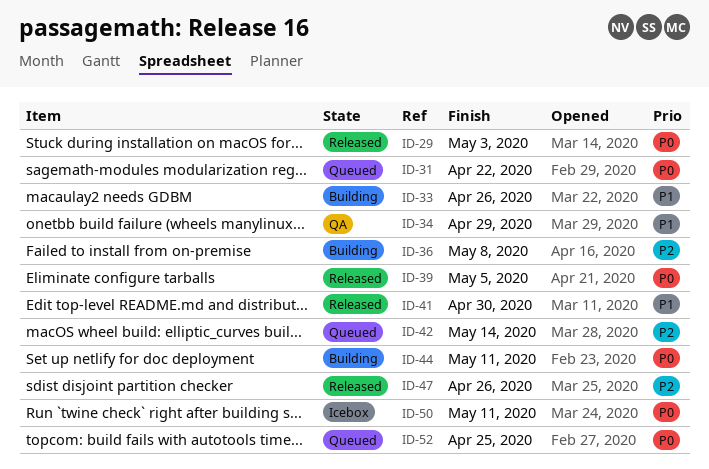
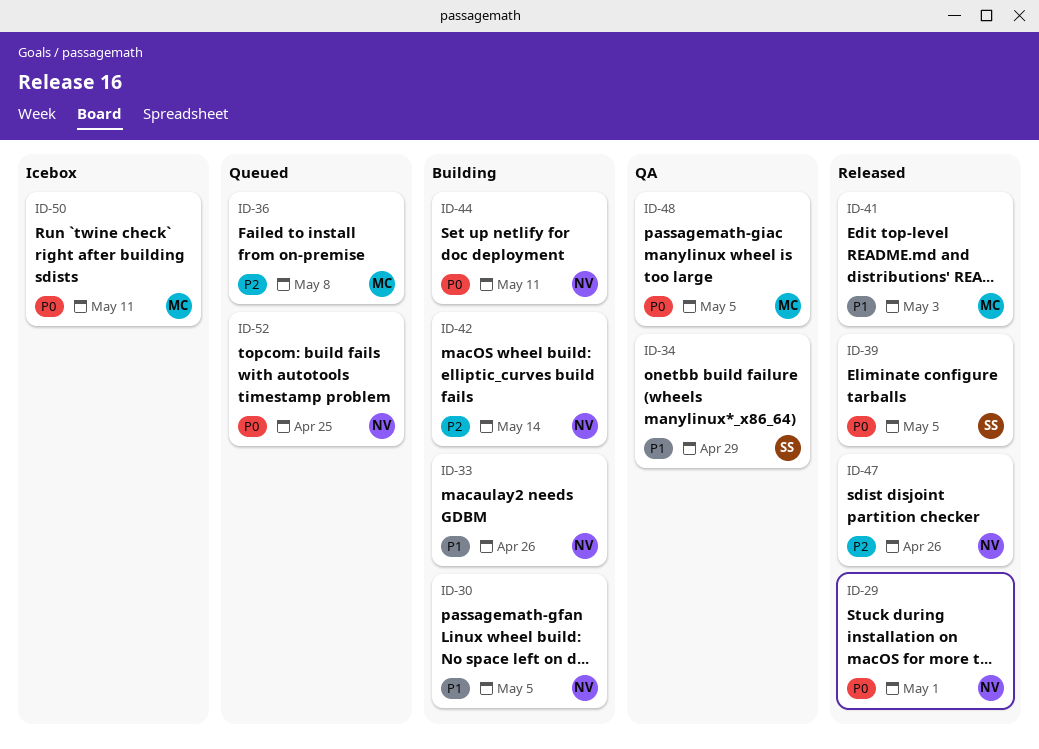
ID-29, due: May 3 -> May 1
ID-30: none -> present
ID-31: present -> none
ID-36, status: Building -> Queued
ID-41, due: Apr 30 -> May 3
ID-42, status: Queued -> Building
ID-48: none -> present

